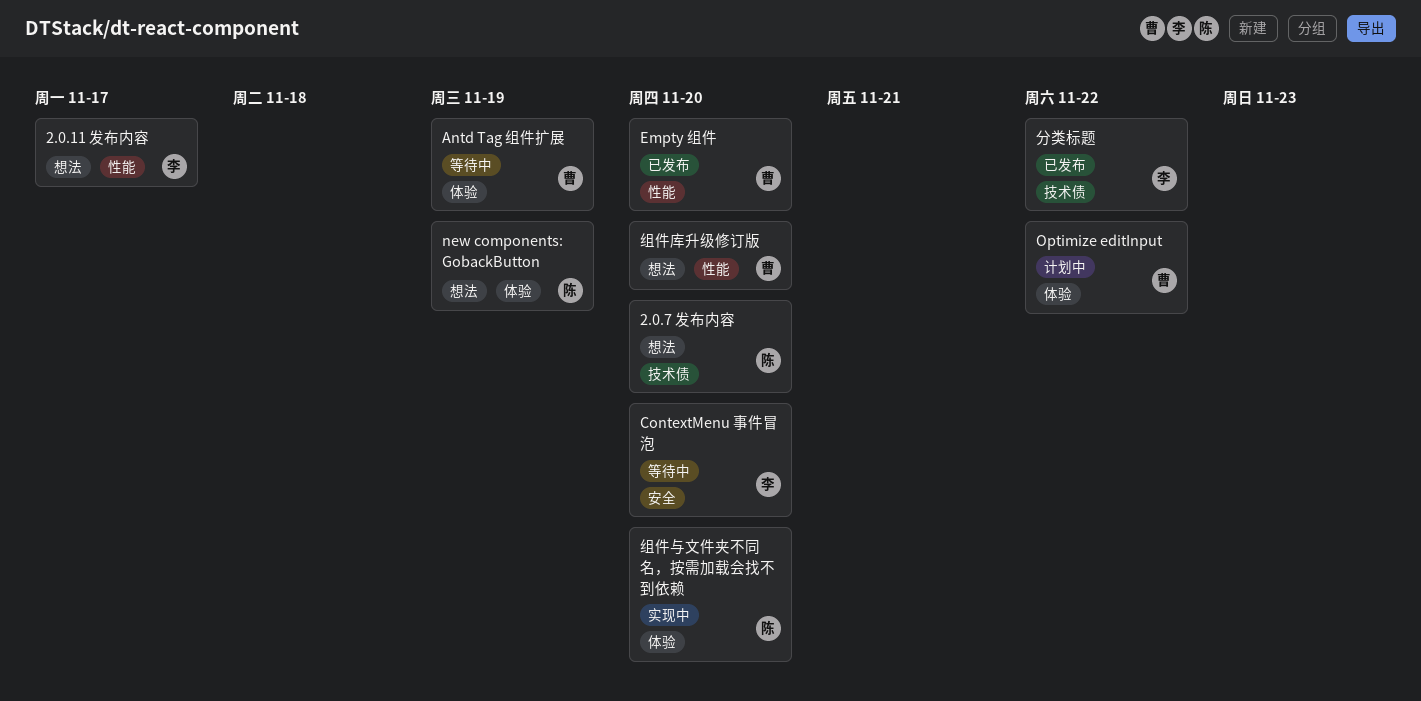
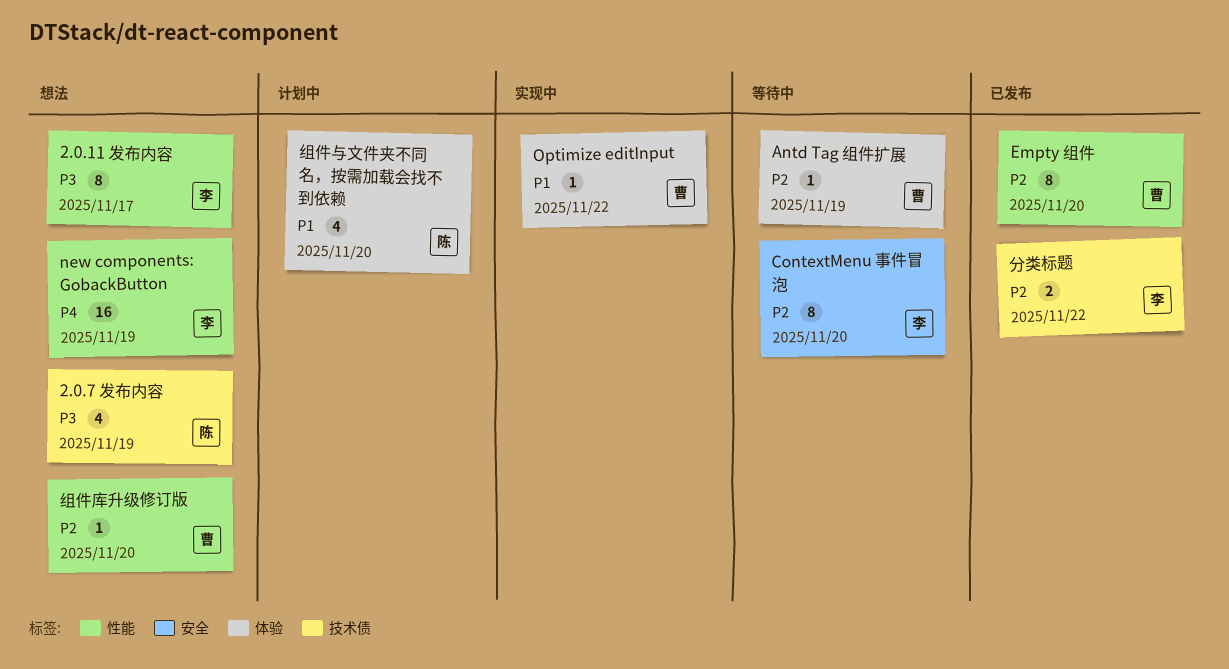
2.0.7 发布内容, due: Nov 20 -> Nov 19
new components: GobackButton, owner: 陈 -> 李
new components: GobackButton, label: 体验 -> 性能
Optimize editInput, status: 计划中 -> 实现中
组件与文件夹不同名，按需加载会找不到依赖, status: 实现中 -> 计划中

